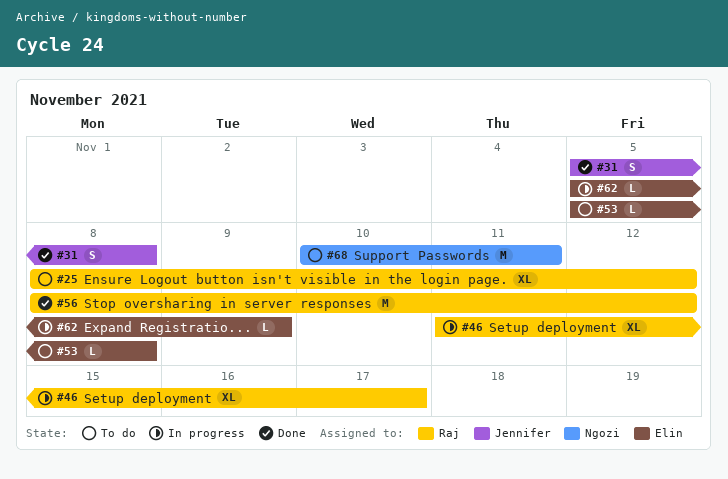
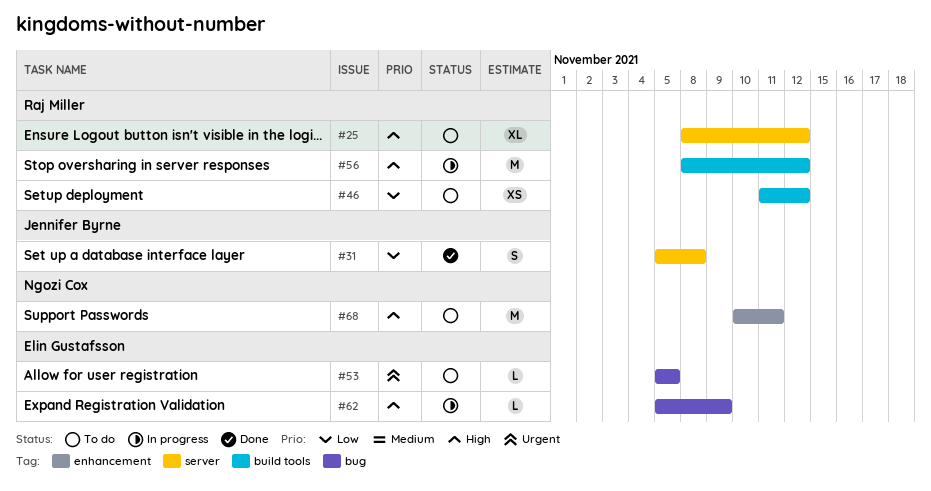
#46, status: In progress -> To do
#46, estimate: XL -> XS
#46, due: Nov 17 -> Nov 12
#53, due: Nov 8 -> Nov 5
#56, status: Done -> In progress

